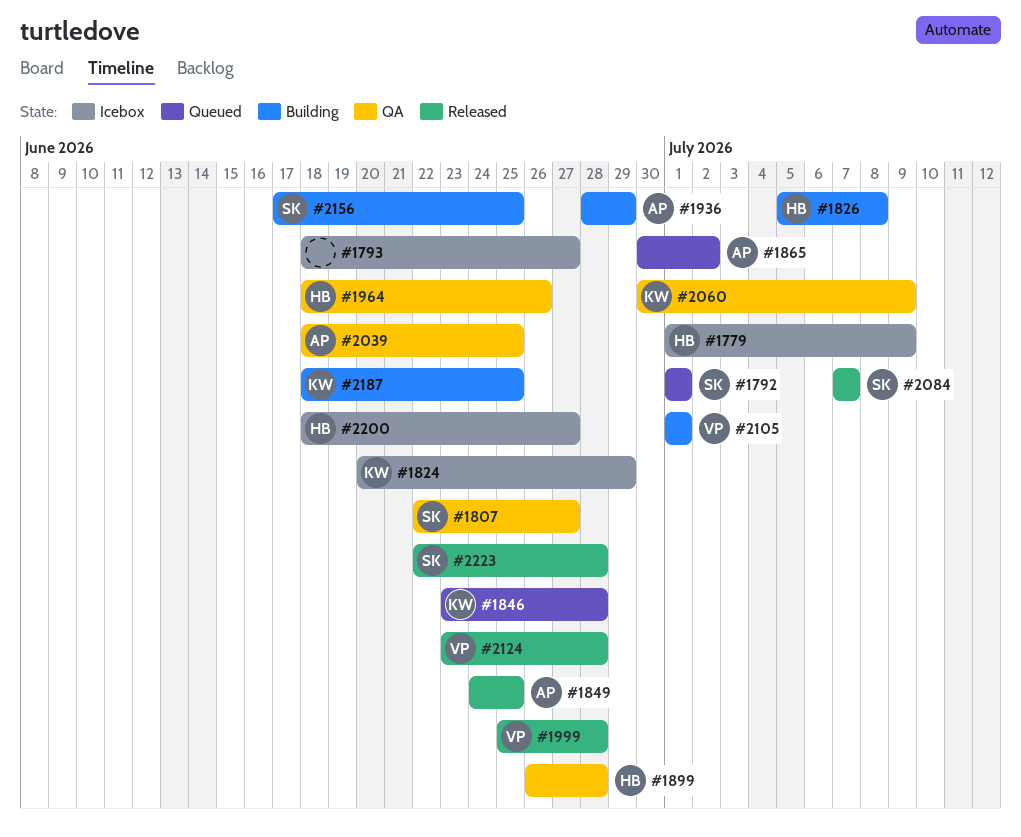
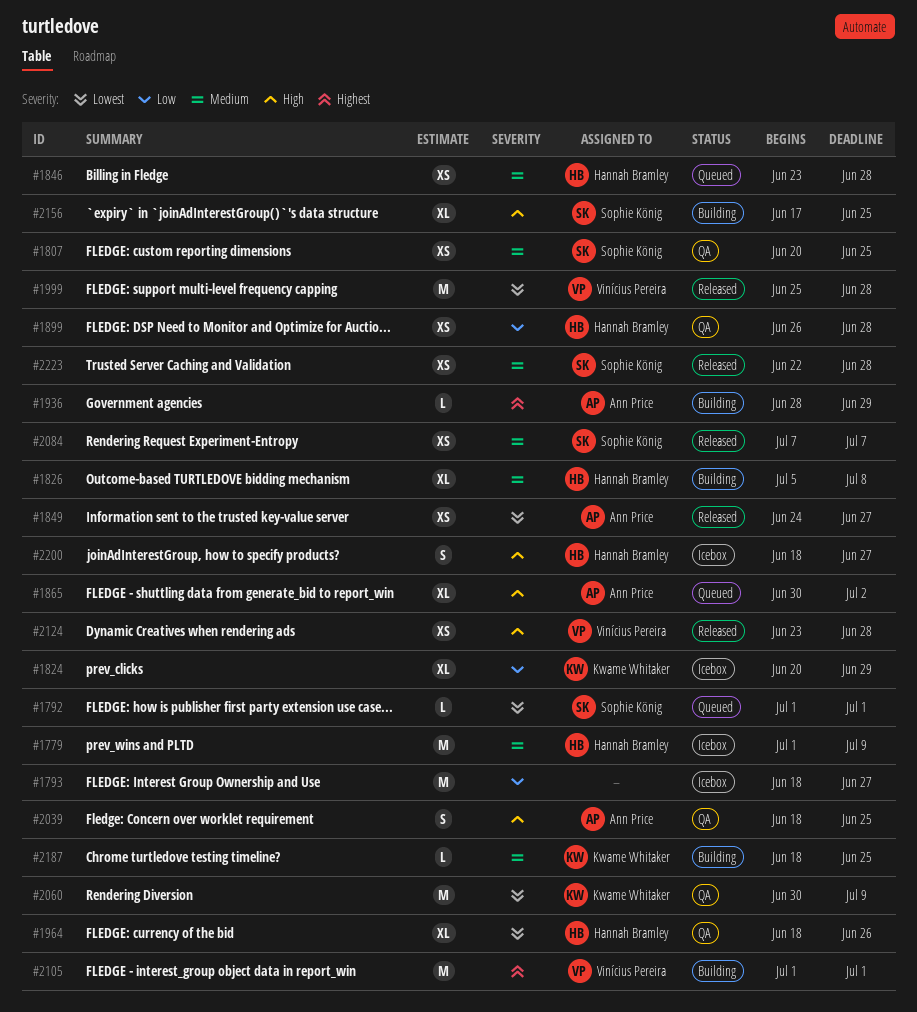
#1807, start: Jun 22 -> Jun 20
#1807, due: Jun 27 -> Jun 25
#1846, owner: Kwame Whitaker -> Hannah Bramley
#1849, due: Jun 25 -> Jun 27

